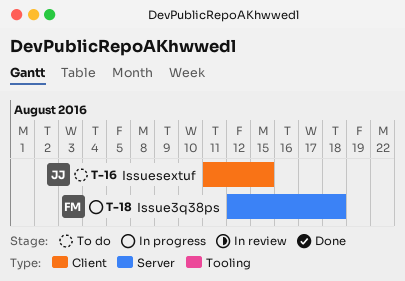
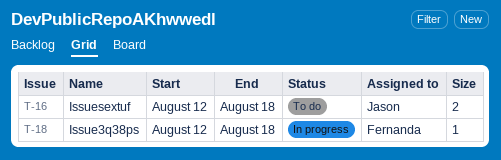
T-16, start: Aug 11 -> Aug 12
T-16, due: Aug 15 -> Aug 18

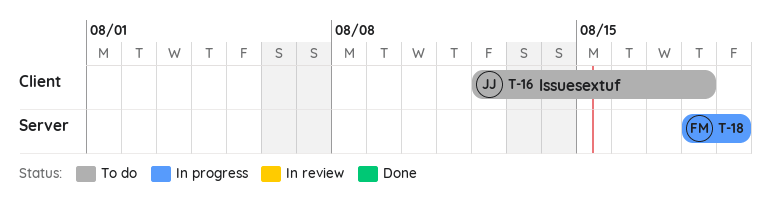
T-18, start: Aug 12 -> Aug 18
T-18, due: Aug 18 -> Aug 19

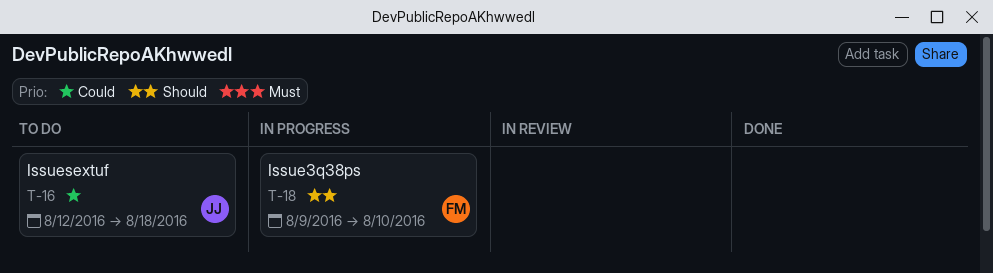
T-18, start: Aug 18 -> Aug 9
T-18, due: Aug 19 -> Aug 10

